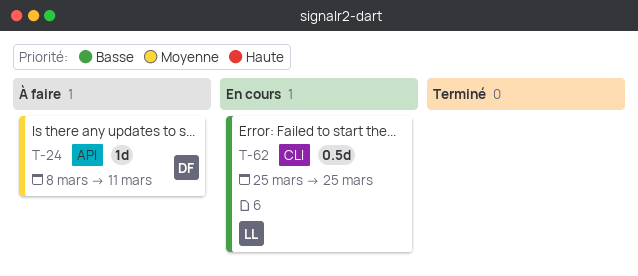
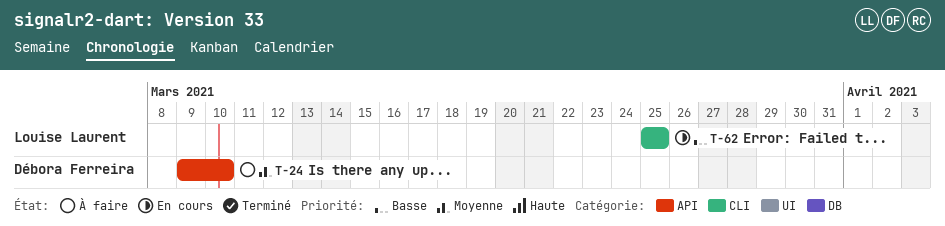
T-24, start: Mar 8 -> Mar 9
T-24, due: Mar 11 -> Mar 10

